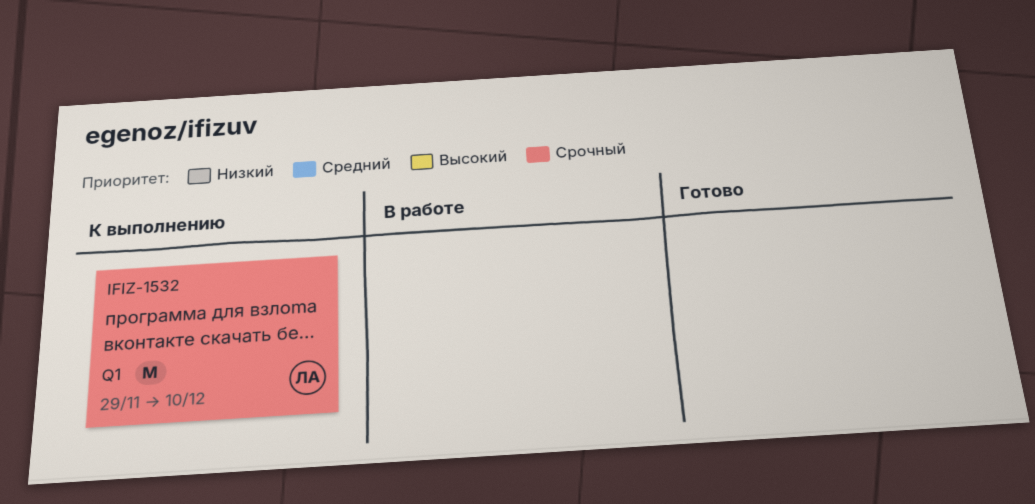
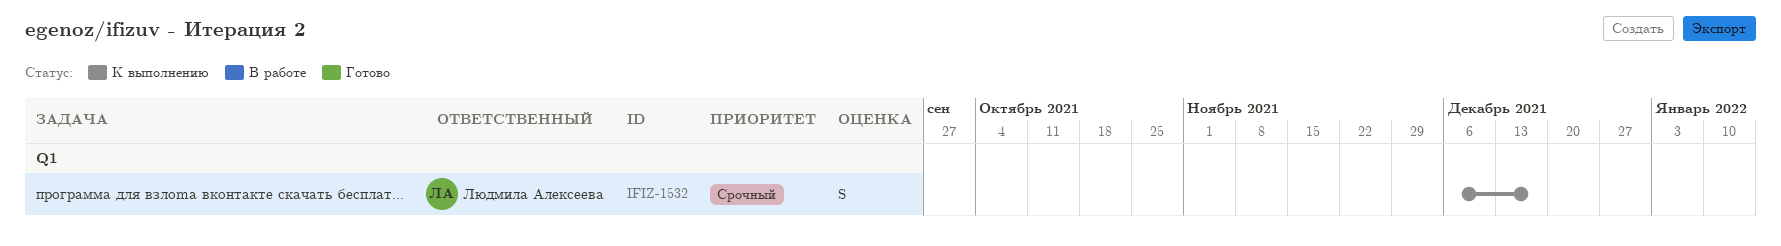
IFIZ-1532, estimate: M -> S
IFIZ-1532, start: Nov 29 -> Dec 6
IFIZ-1532, due: Dec 10 -> Dec 17

